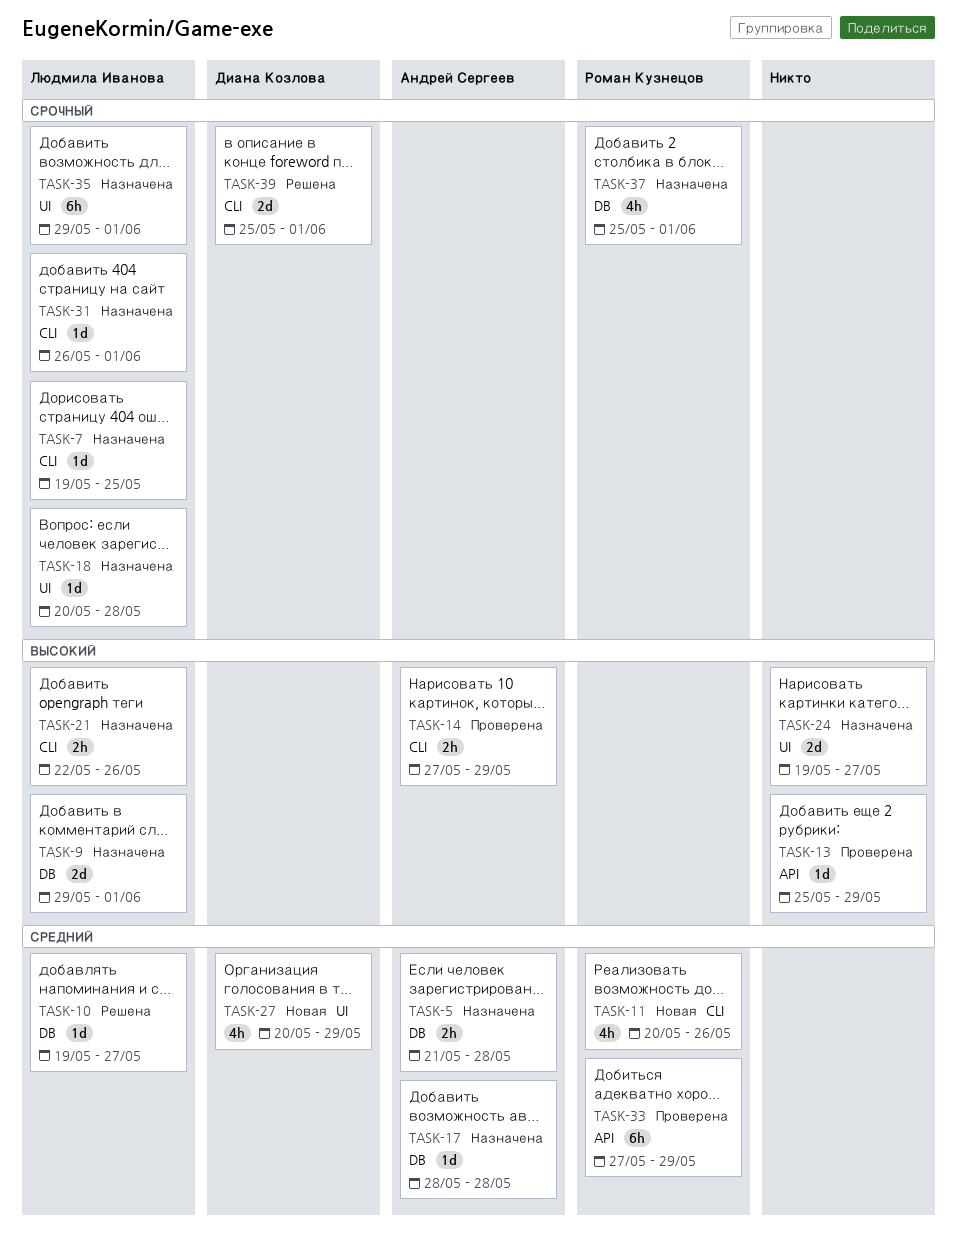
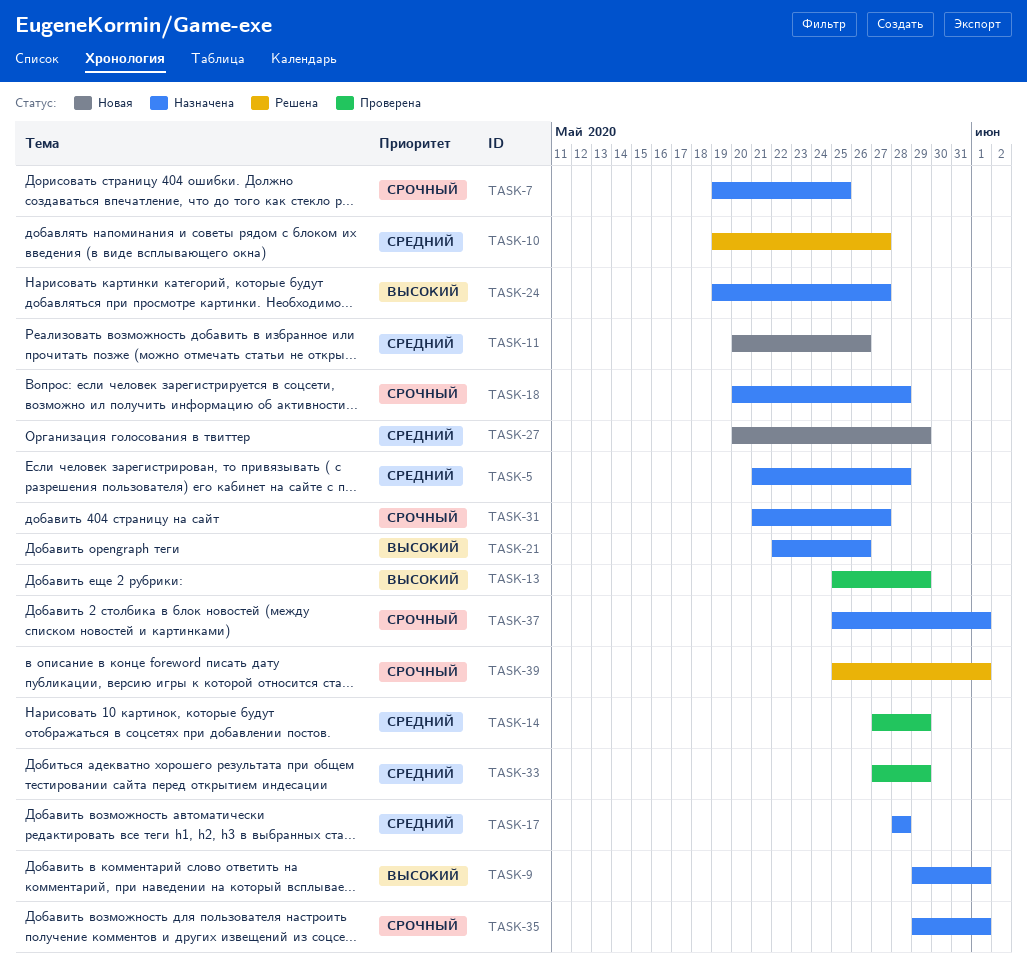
TASK-14, priority: Высокий -> Средний
TASK-31, start: May 26 -> May 21
TASK-31, due: Jun 1 -> May 27

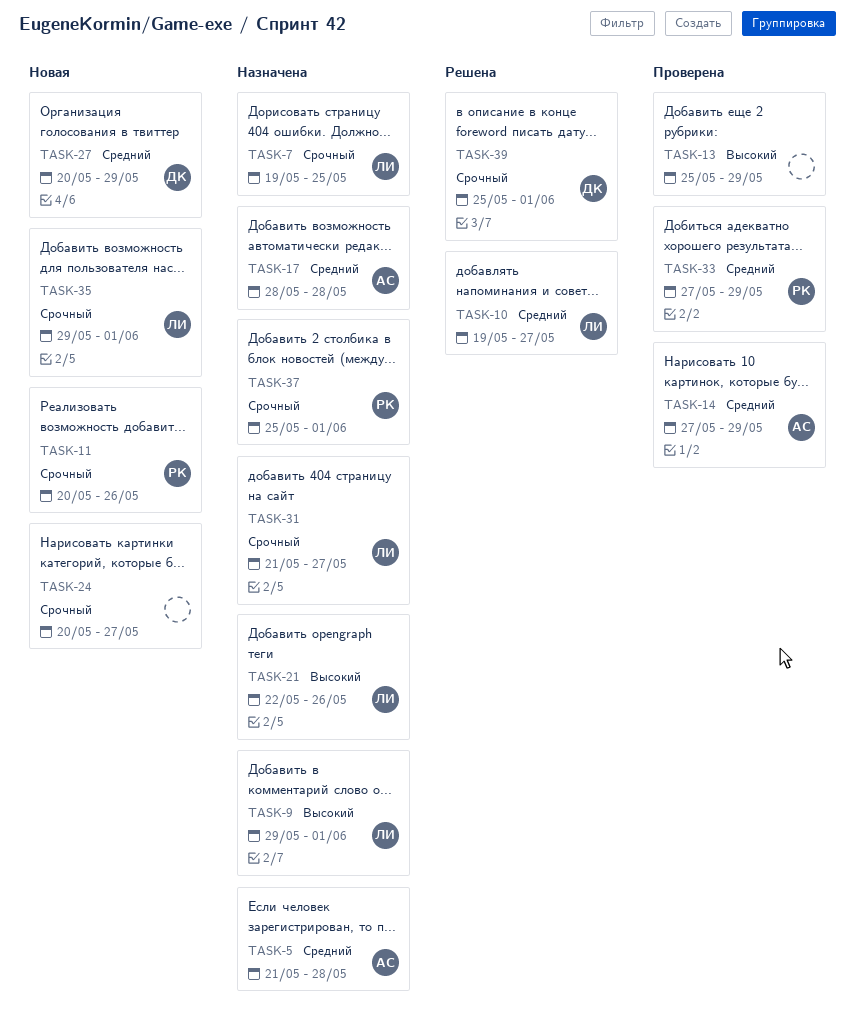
TASK-11, priority: Средний -> Срочный
TASK-18: present -> none
TASK-24, status: Назначена -> Новая
TASK-24, priority: Высокий -> Срочный
TASK-24, start: May 19 -> May 20
TASK-35, status: Назначена -> Новая

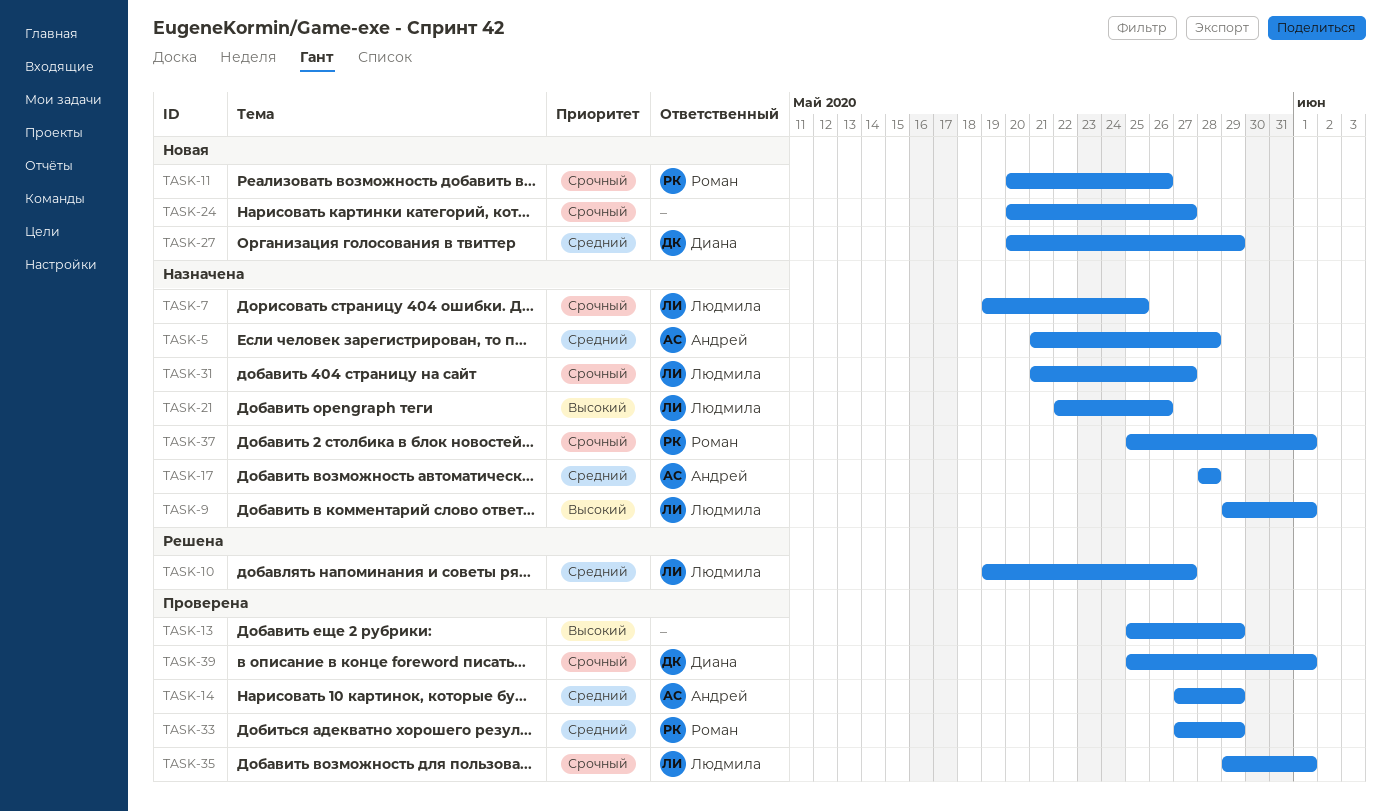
TASK-35, status: Новая -> Проверена
TASK-39, status: Решена -> Проверена

